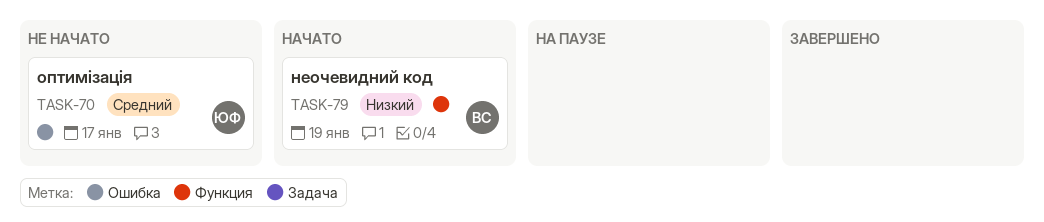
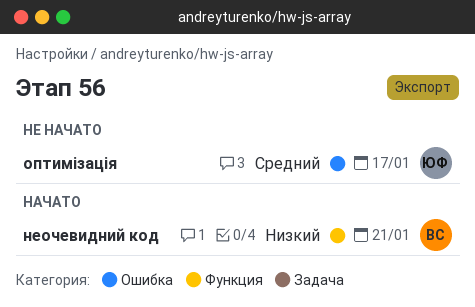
неочевидний код, due: Jan 19 -> Jan 21

